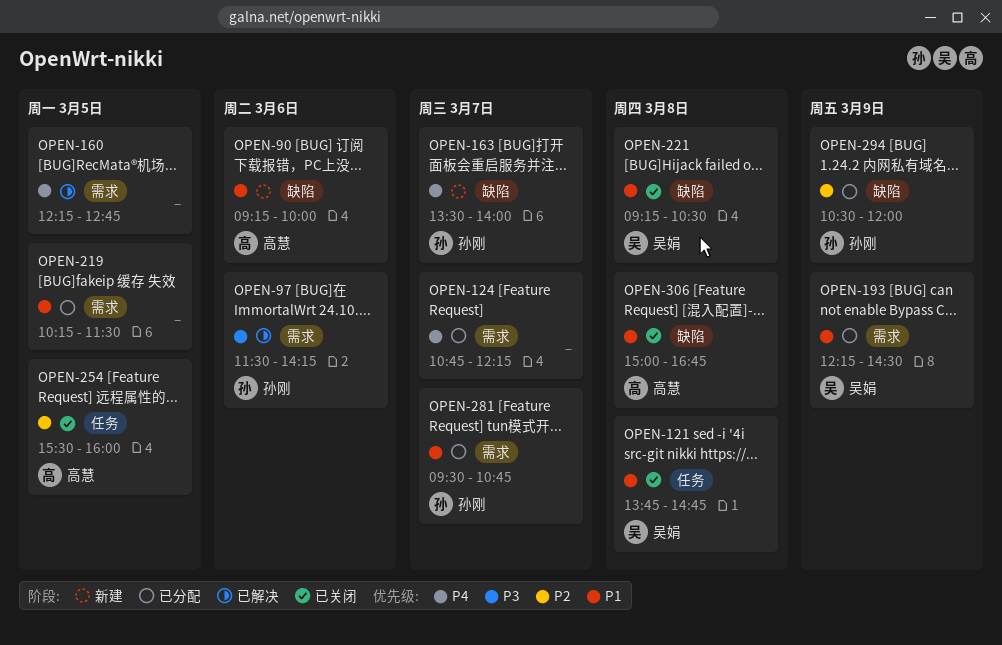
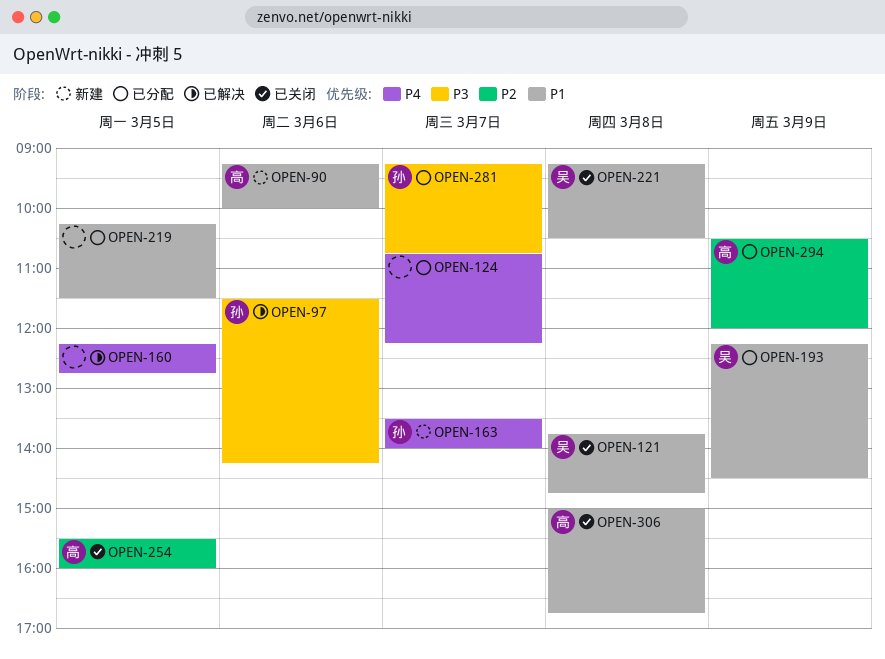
OPEN-281, priority: P1 -> P3
OPEN-281, begins: 09:30 -> 09:15
OPEN-294, owner: 孙刚 -> 高慧

